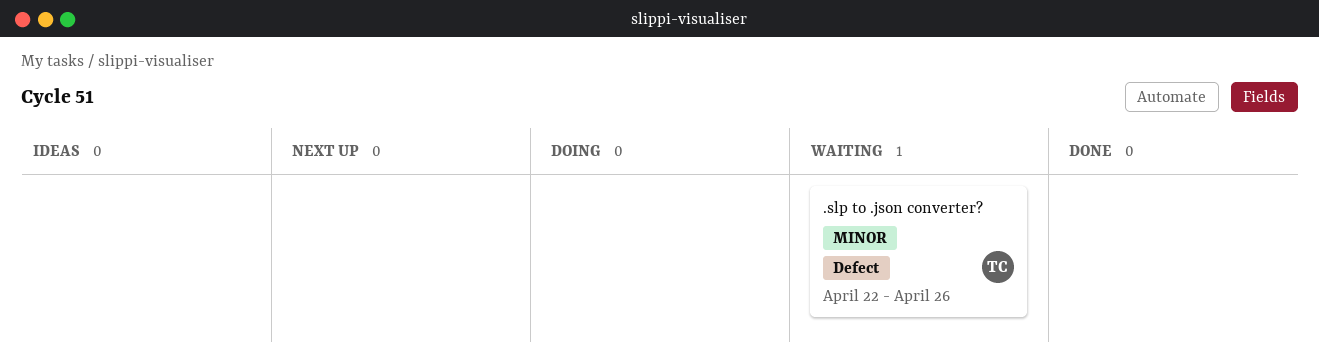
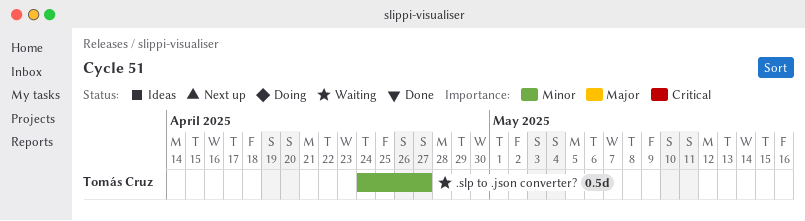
.slp to .json converter?, start: Apr 22 -> Apr 24
.slp to .json converter?, due: Apr 26 -> Apr 27

